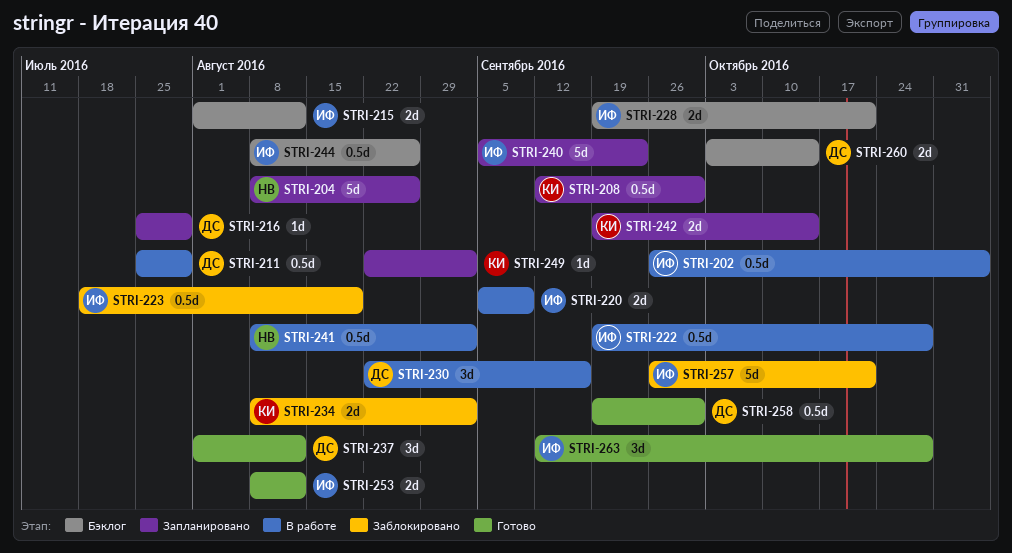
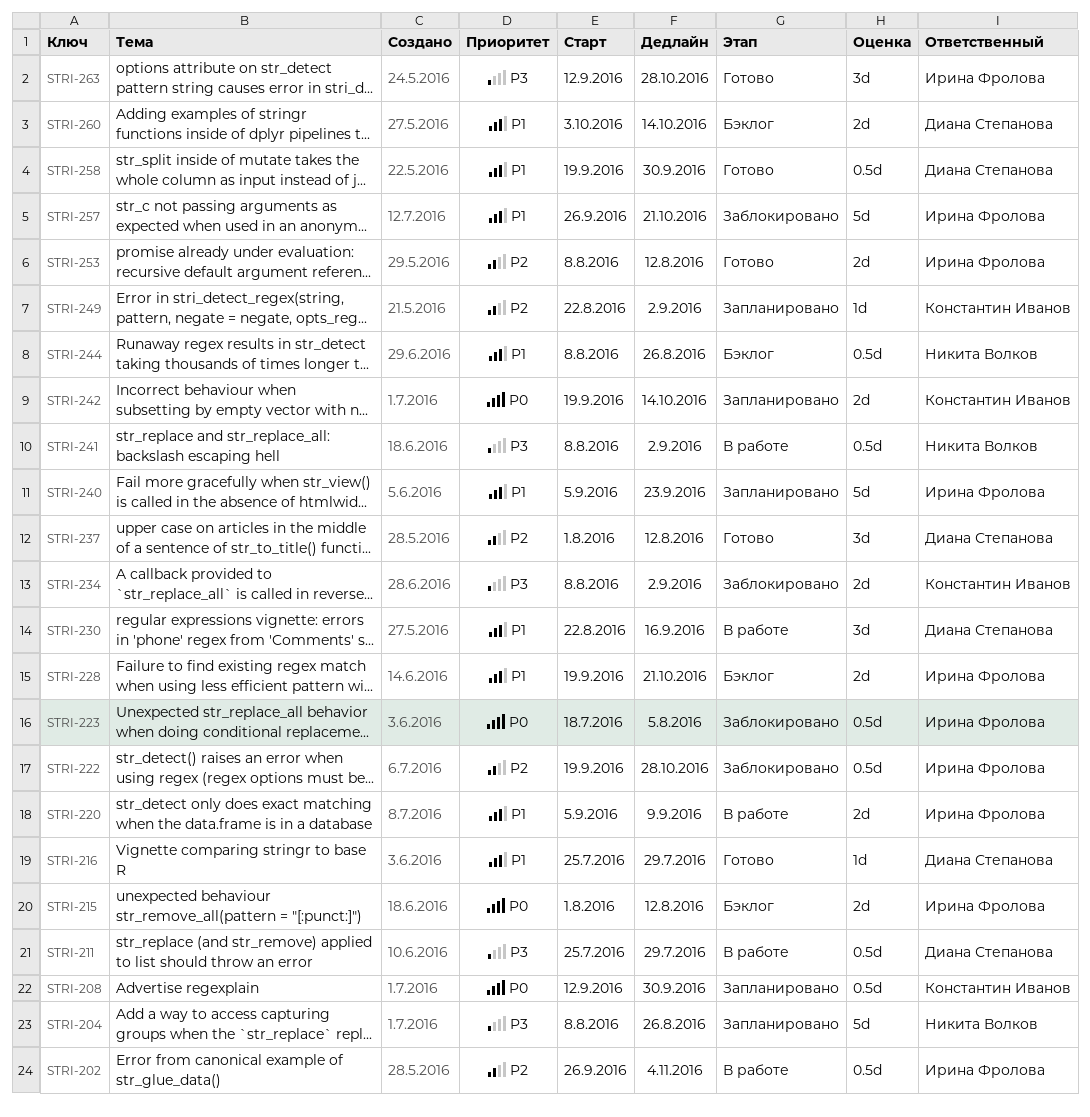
STRI-216, status: Запланировано -> Готово
STRI-222, status: В работе -> Заблокировано
STRI-223, due: Aug 19 -> Aug 5
STRI-244, owner: Ирина Фролова -> Никита Волков

